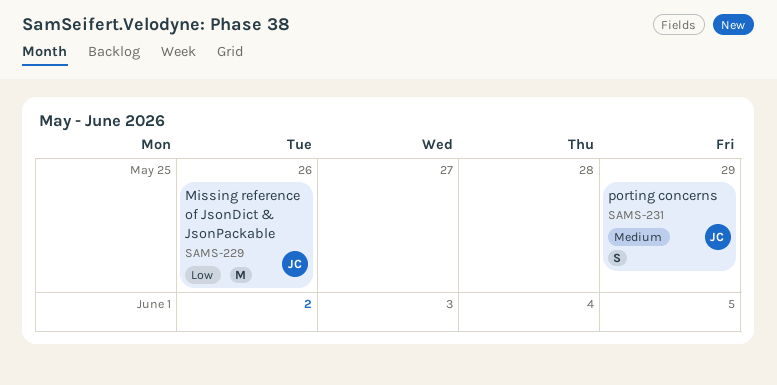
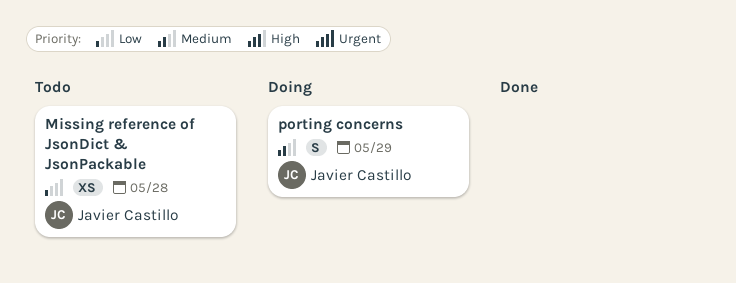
Missing reference of JsonDict & JsonPackable, estimate: M -> XS
Missing reference of JsonDict & JsonPackable, due: May 26 -> May 28

